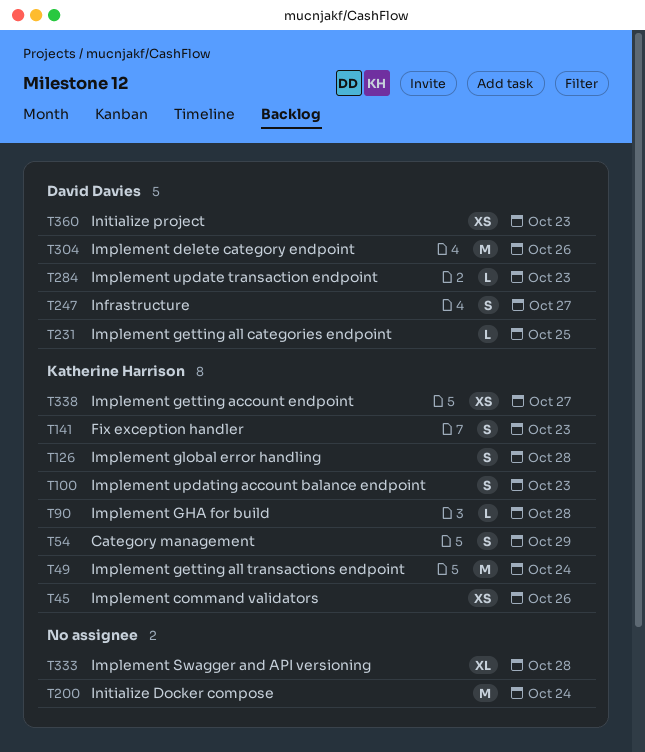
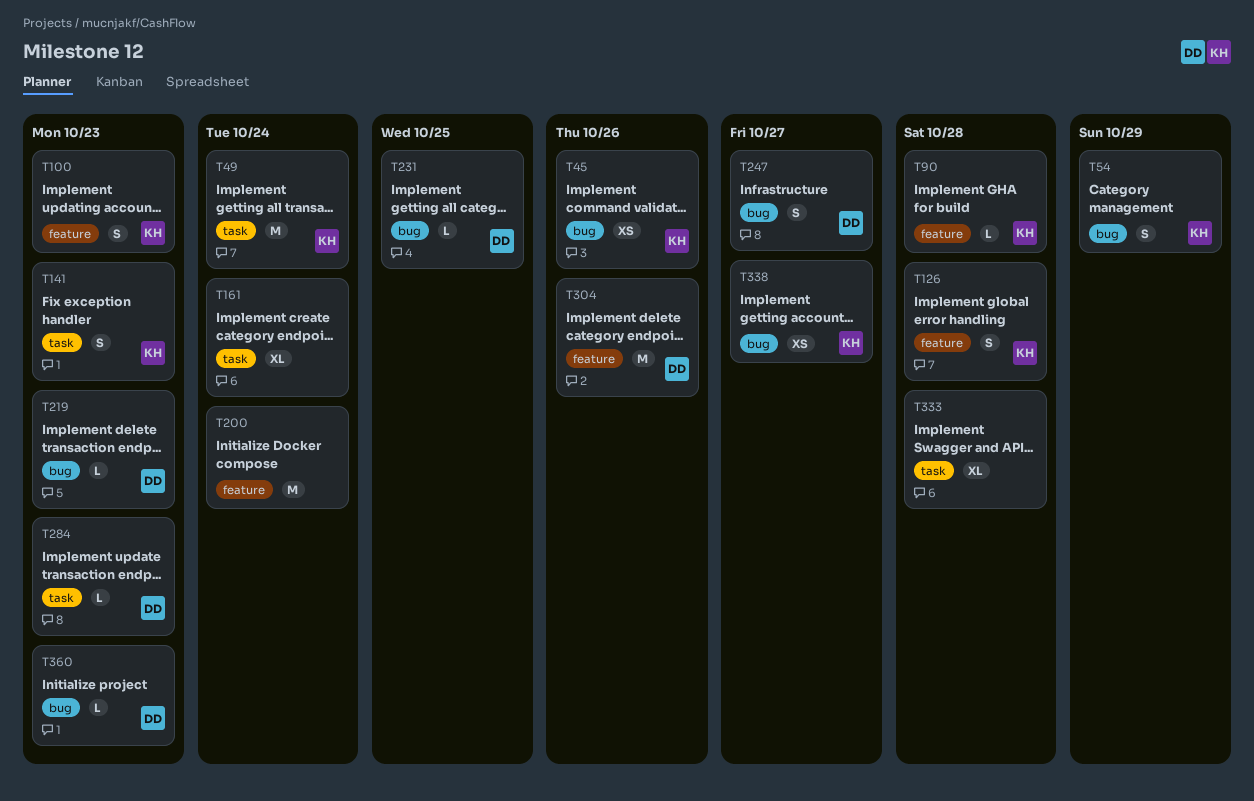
T161: none -> present
T219: none -> present
T360, estimate: XS -> L

